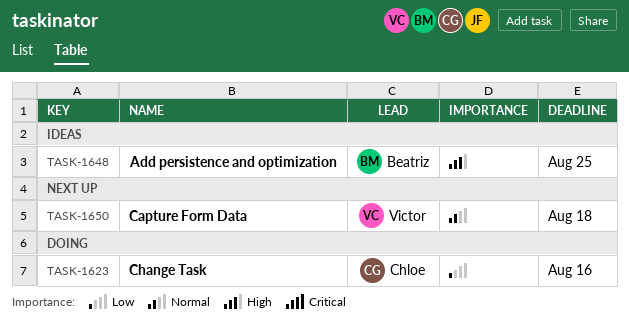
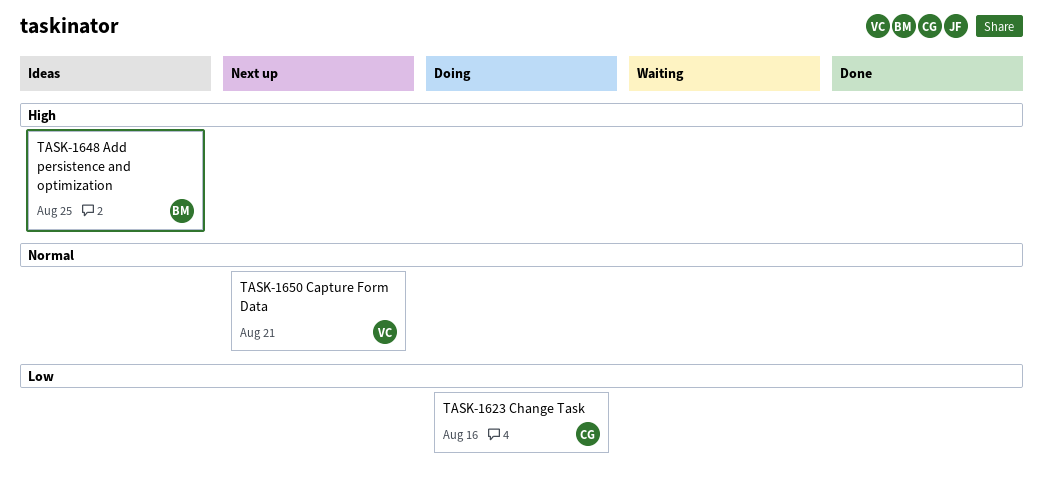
TASK-1650, due: Aug 18 -> Aug 21

